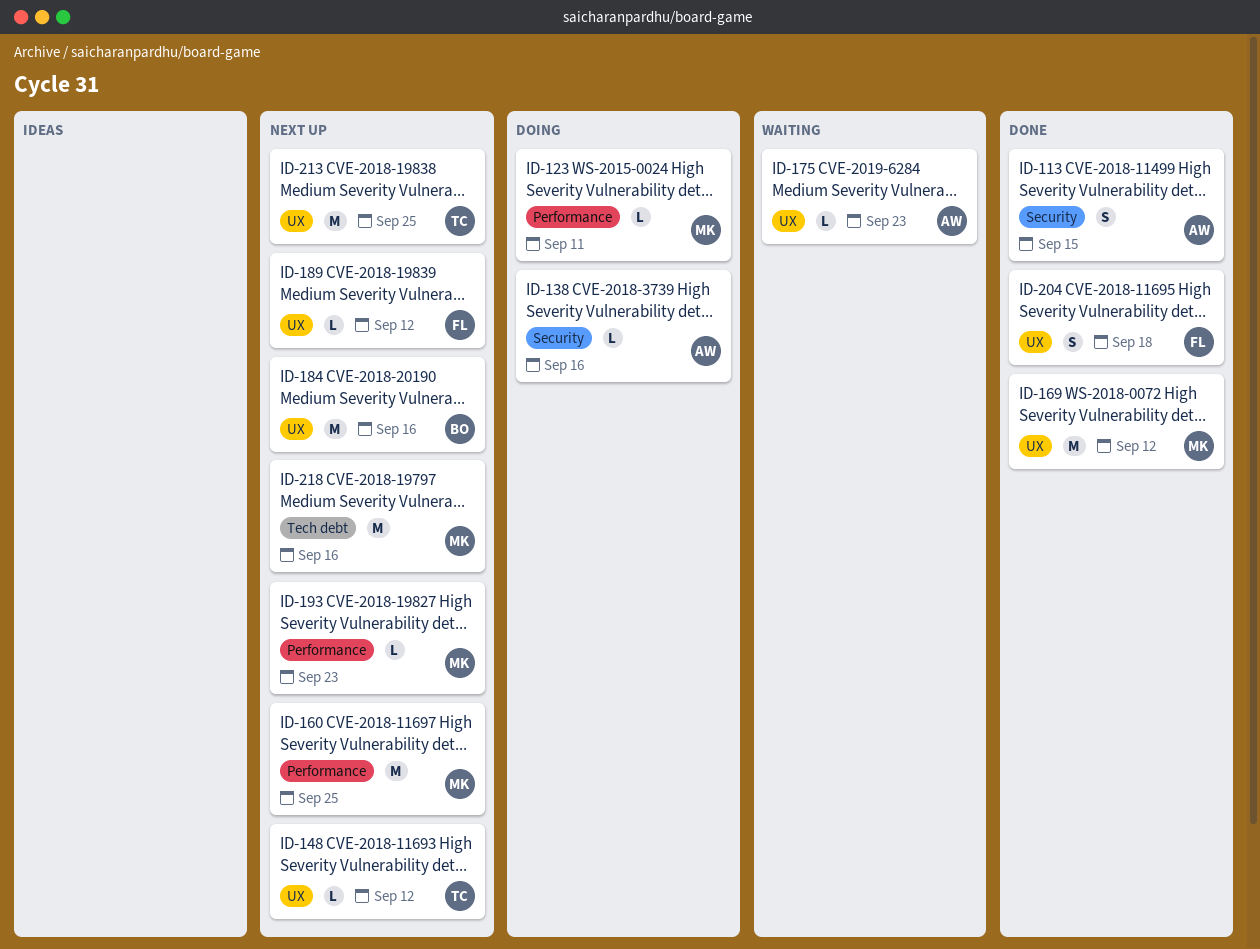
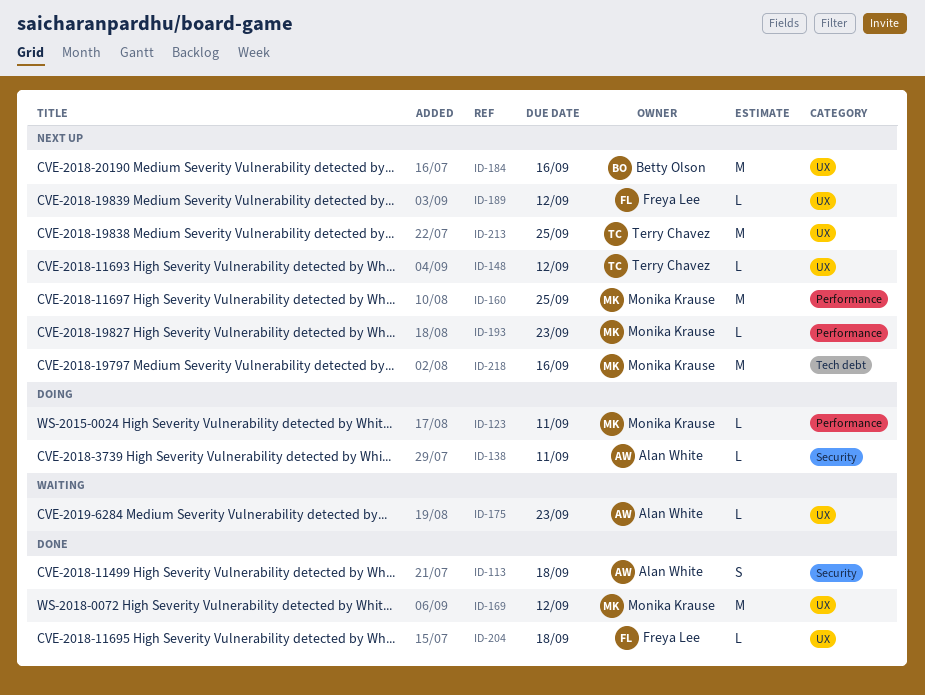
ID-113, due: Sep 15 -> Sep 18
ID-138, due: Sep 16 -> Sep 11
ID-204, estimate: S -> L

